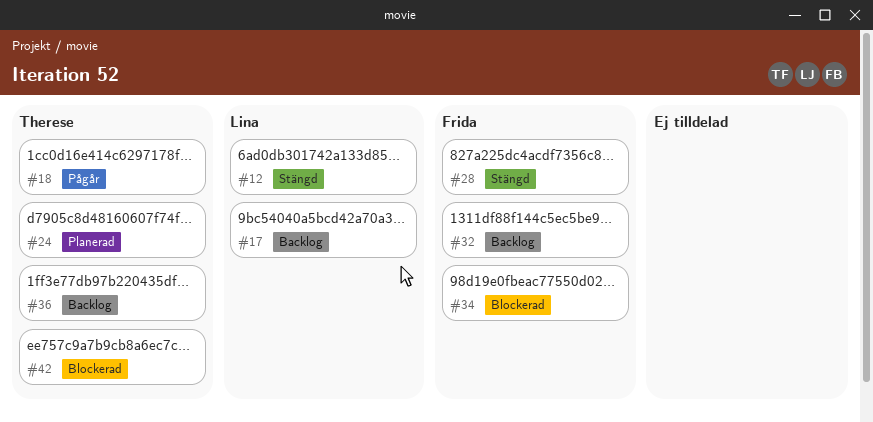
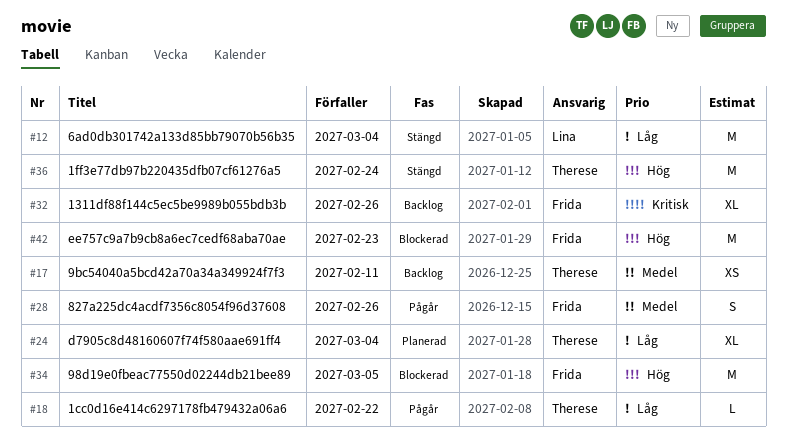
#17, owner: Lina -> Therese
#28, status: Stängd -> Pågår
#36, status: Backlog -> Stängd
#42, owner: Therese -> Frida

